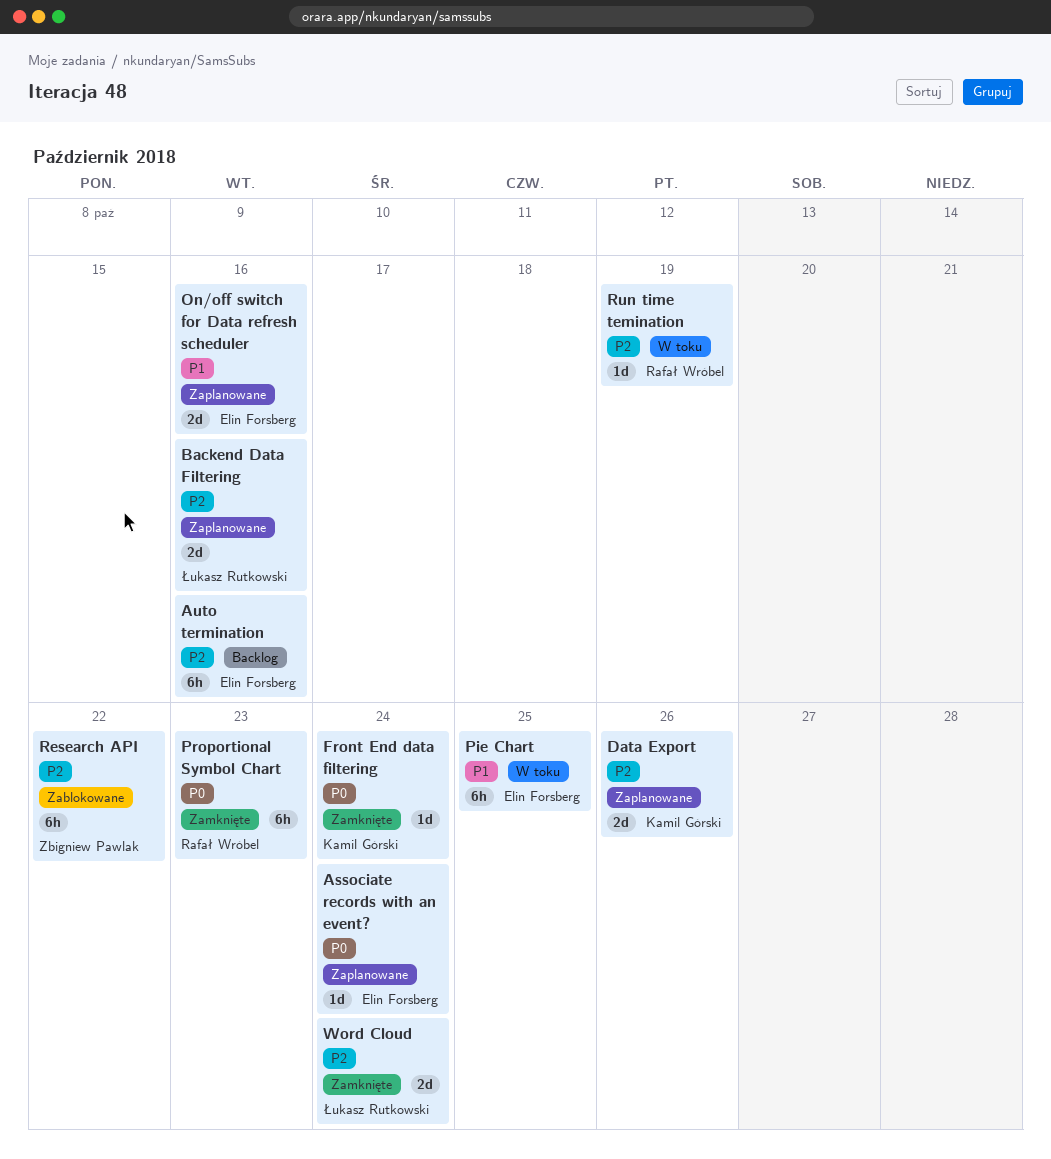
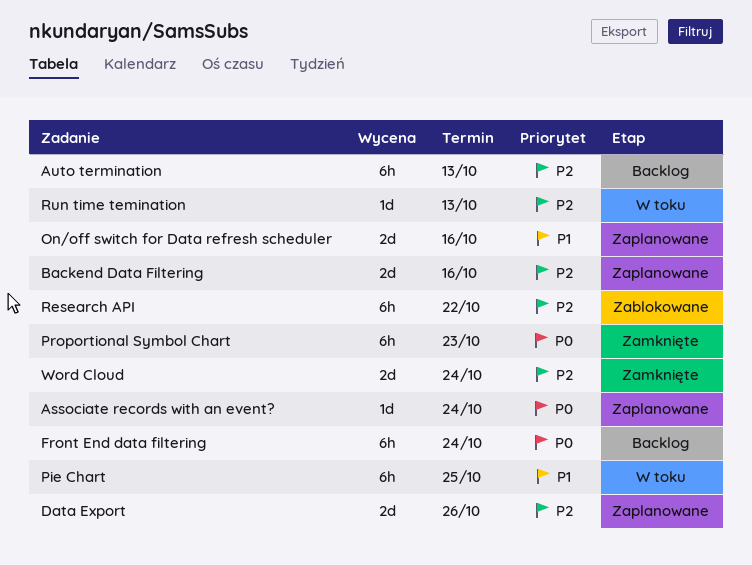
Auto termination, due: Oct 16 -> Oct 13
Front End data filtering, status: Zamknięte -> Backlog
Front End data filtering, estimate: 1d -> 6h
Run time temination, due: Oct 19 -> Oct 13

